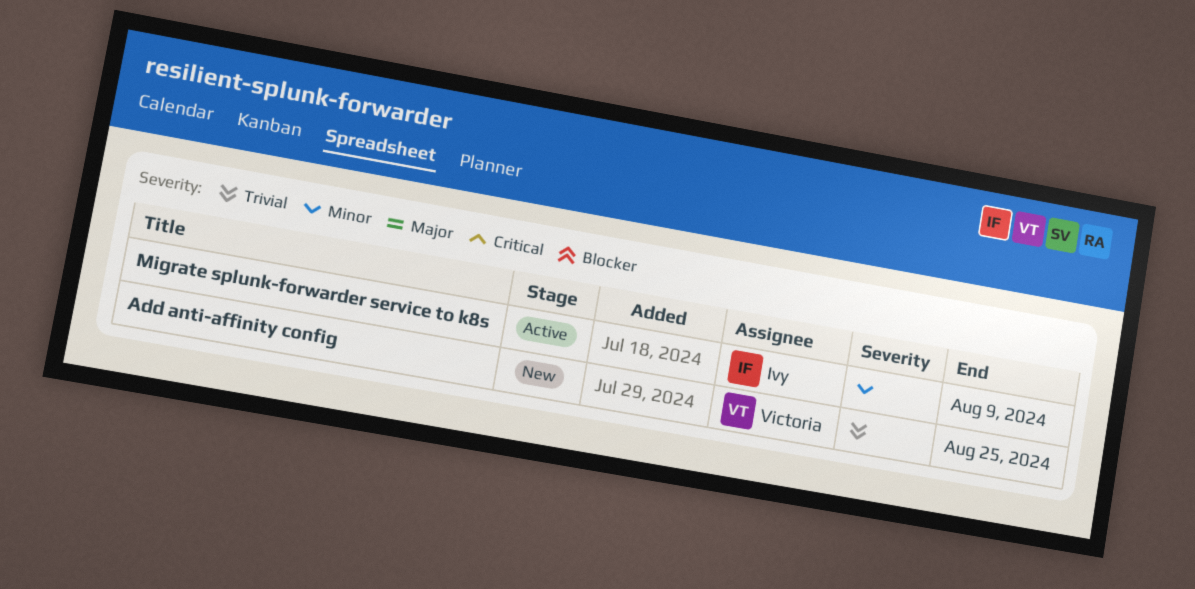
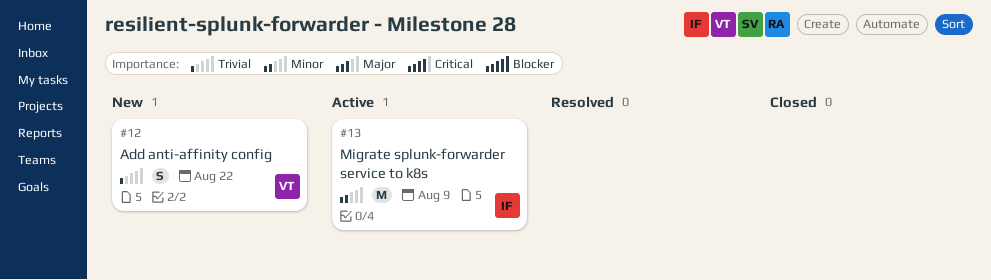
Add anti-affinity config, due: Aug 25 -> Aug 22

